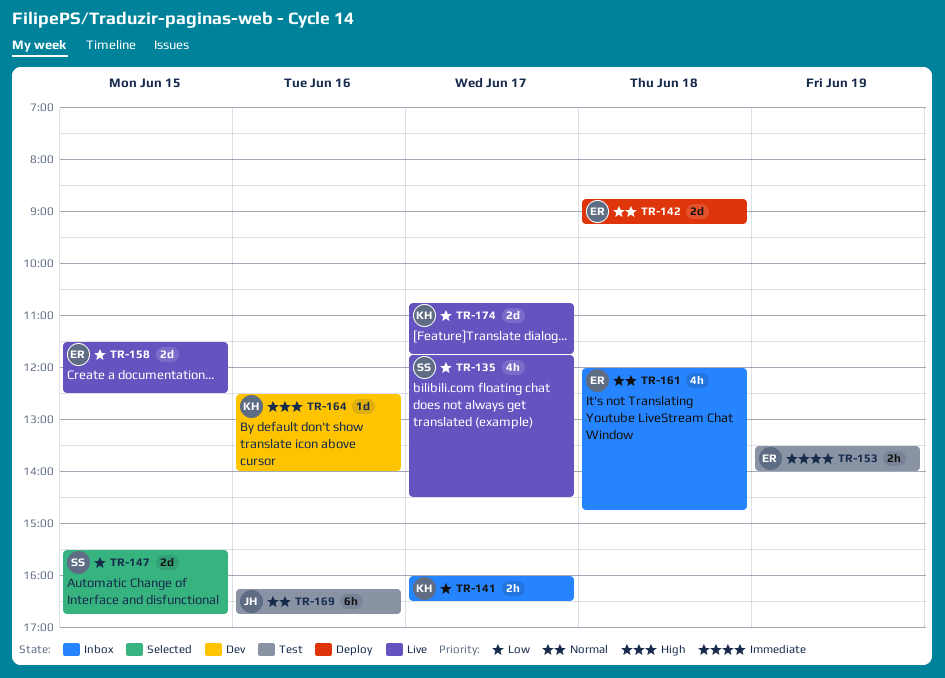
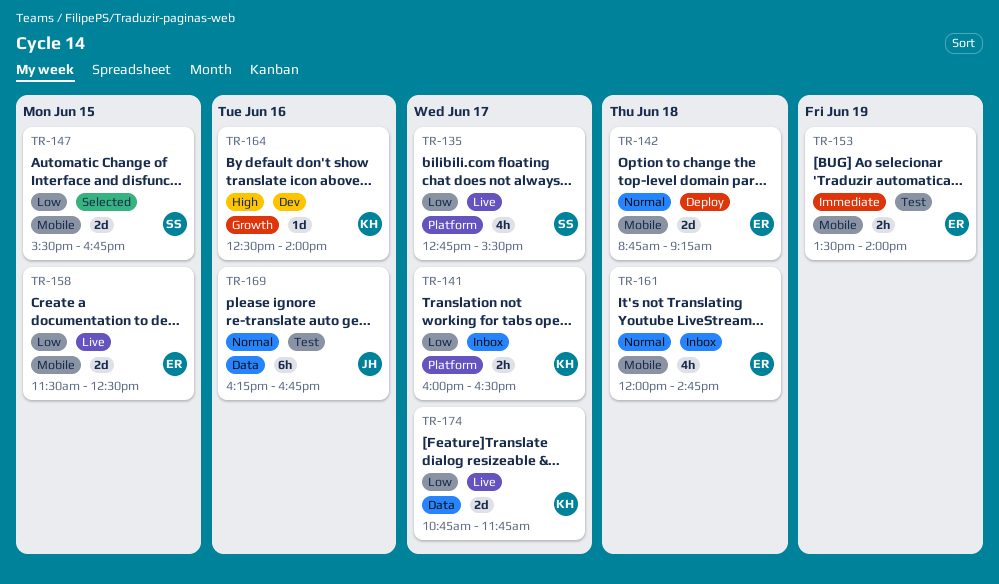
TR-135, begins: 11:45 -> 12:45
TR-135, ends: 14:30 -> 15:30

